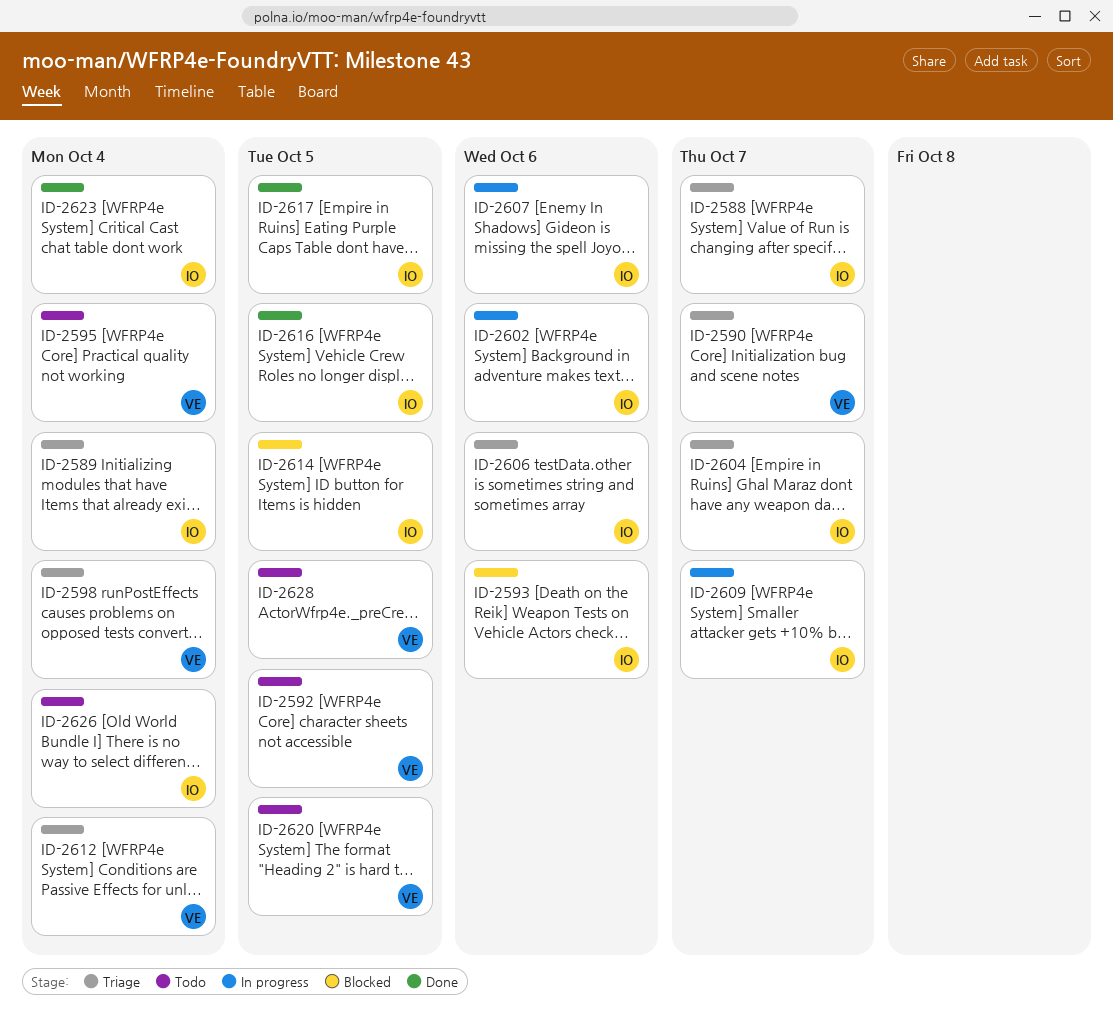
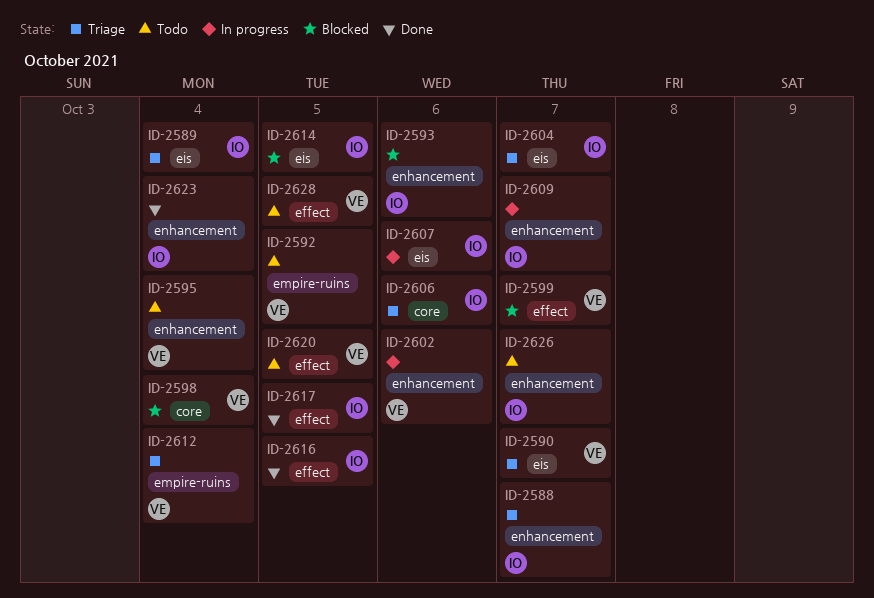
ID-2598, status: Triage -> Blocked
ID-2599: none -> present
ID-2602, owner: IO -> VE
ID-2626, due: Oct 4 -> Oct 7

